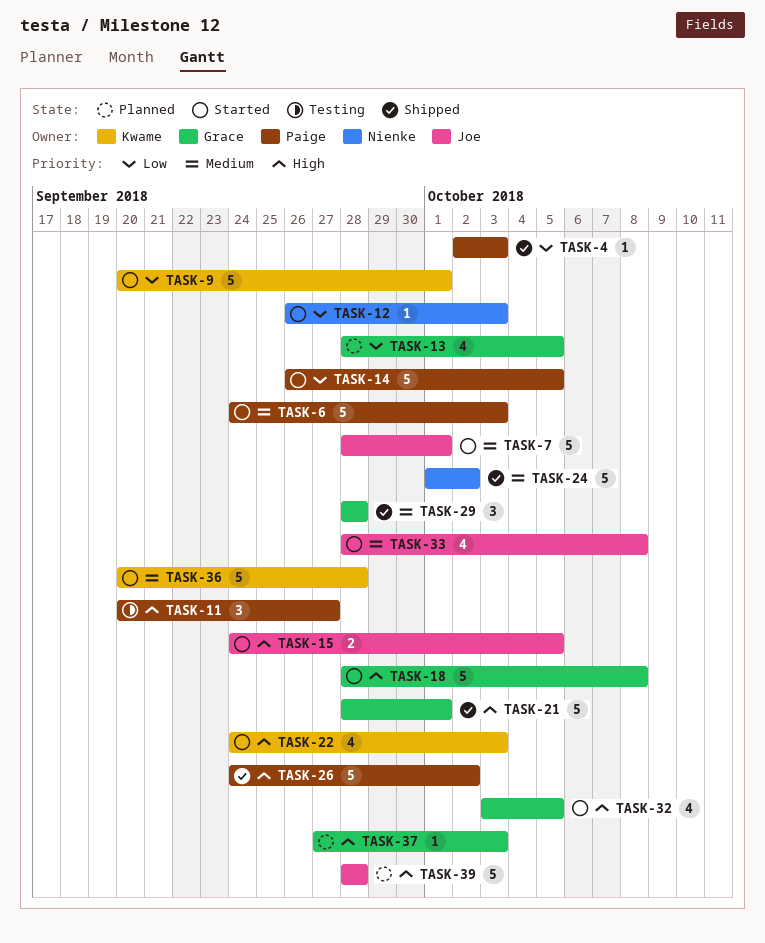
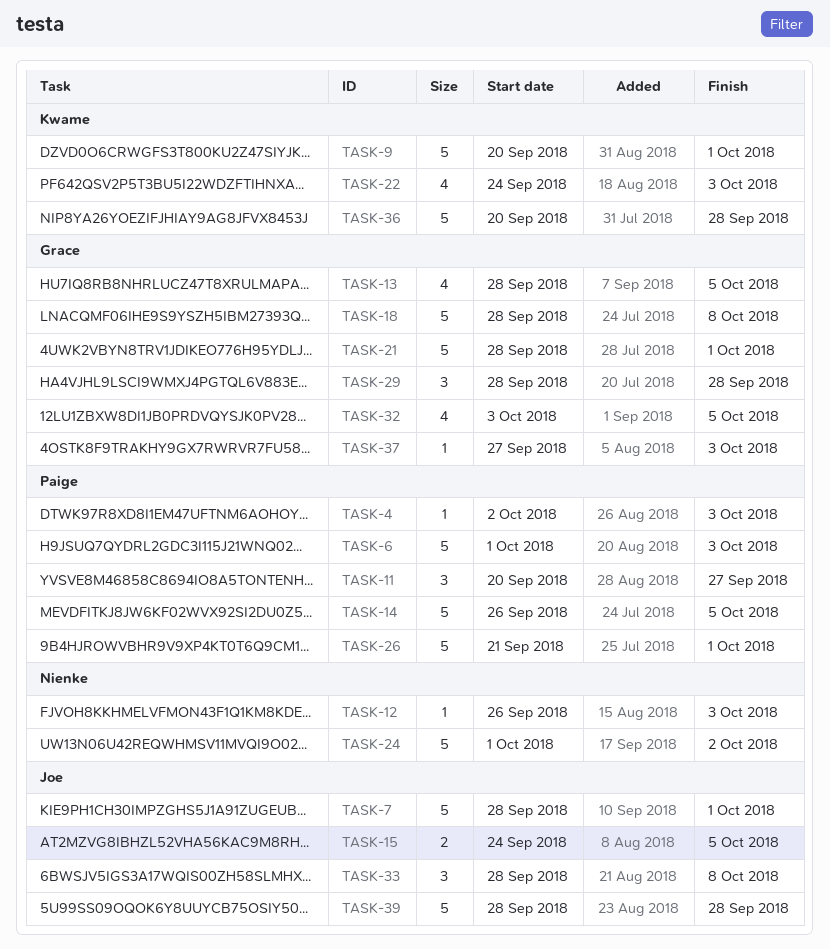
TASK-6, start: Sep 24 -> Oct 1
TASK-26, start: Sep 24 -> Sep 21
TASK-26, due: Oct 2 -> Oct 1
TASK-33, estimate: 4 -> 3

